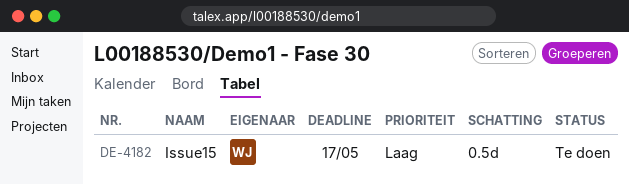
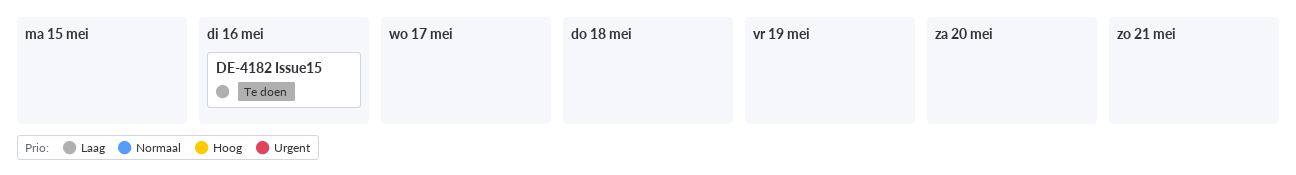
DE-4182, due: May 17 -> May 16

